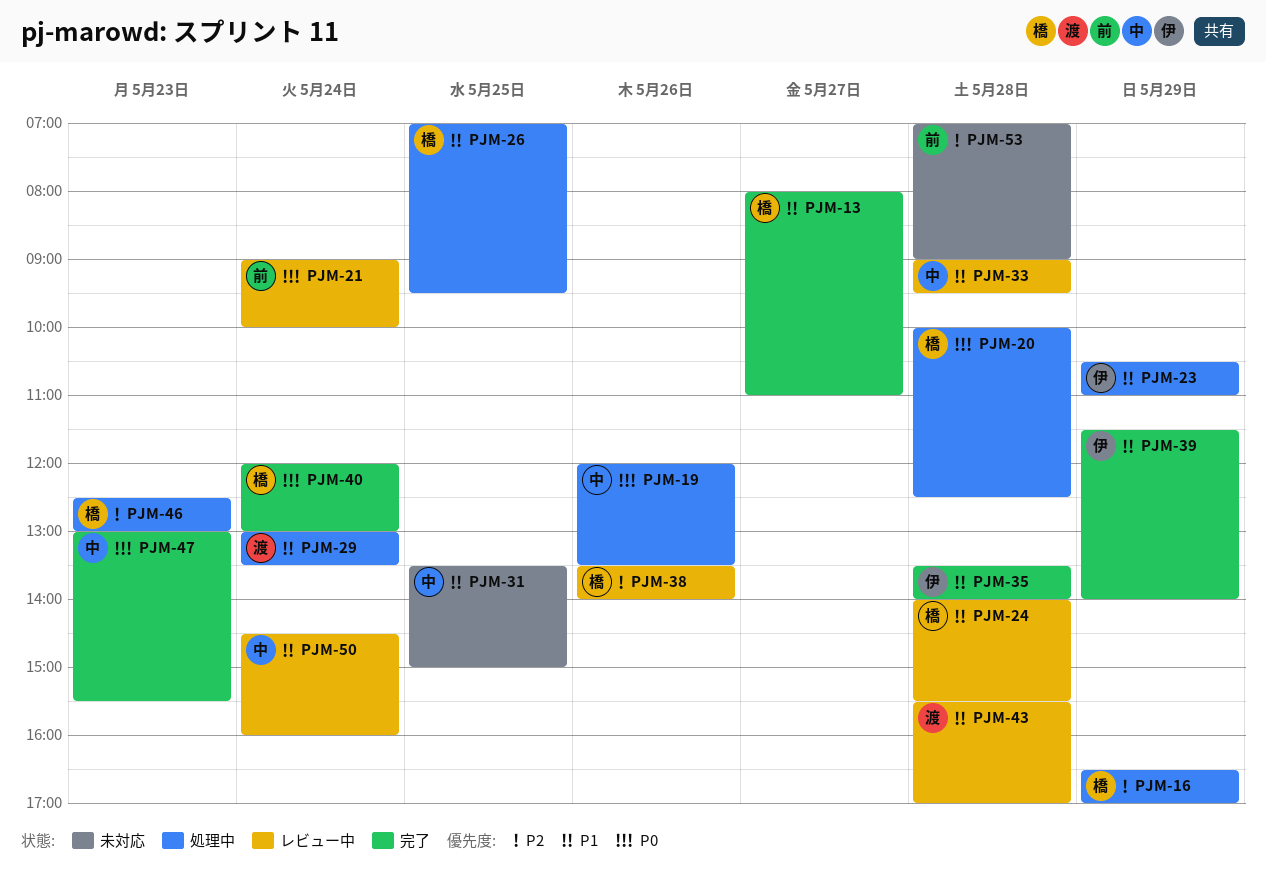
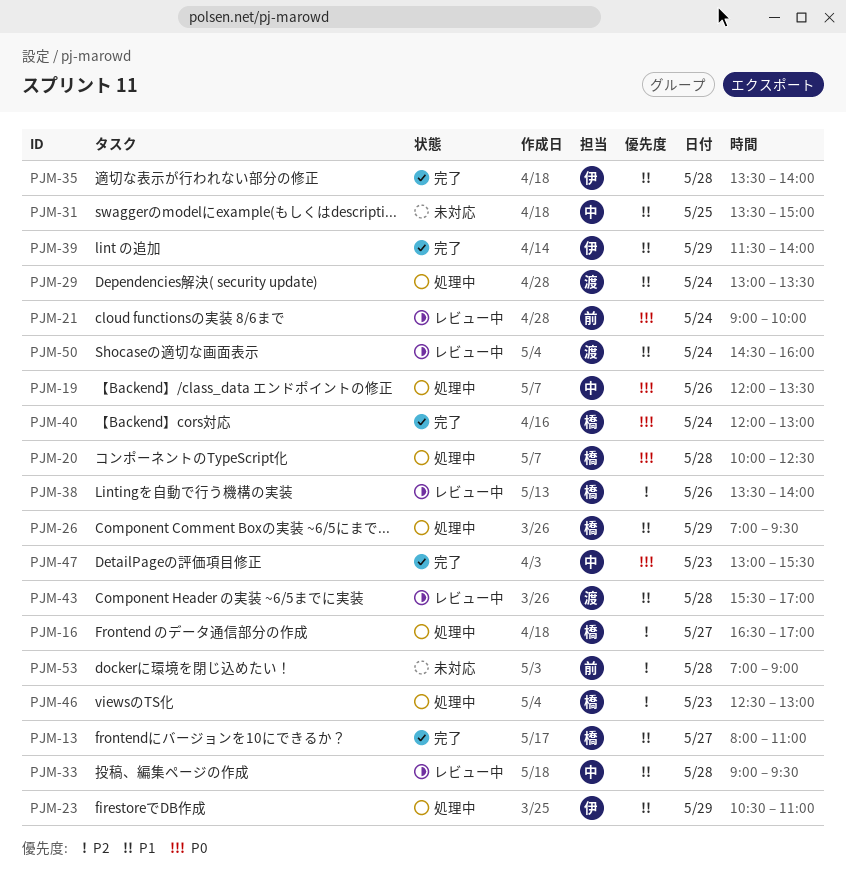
PJM-16, day: May 29 -> May 27
PJM-24: present -> none
PJM-26, day: May 25 -> May 29
PJM-50, owner: 中 -> 渡

